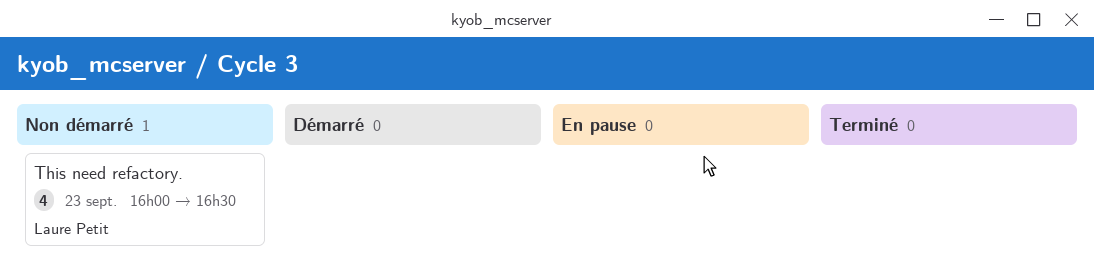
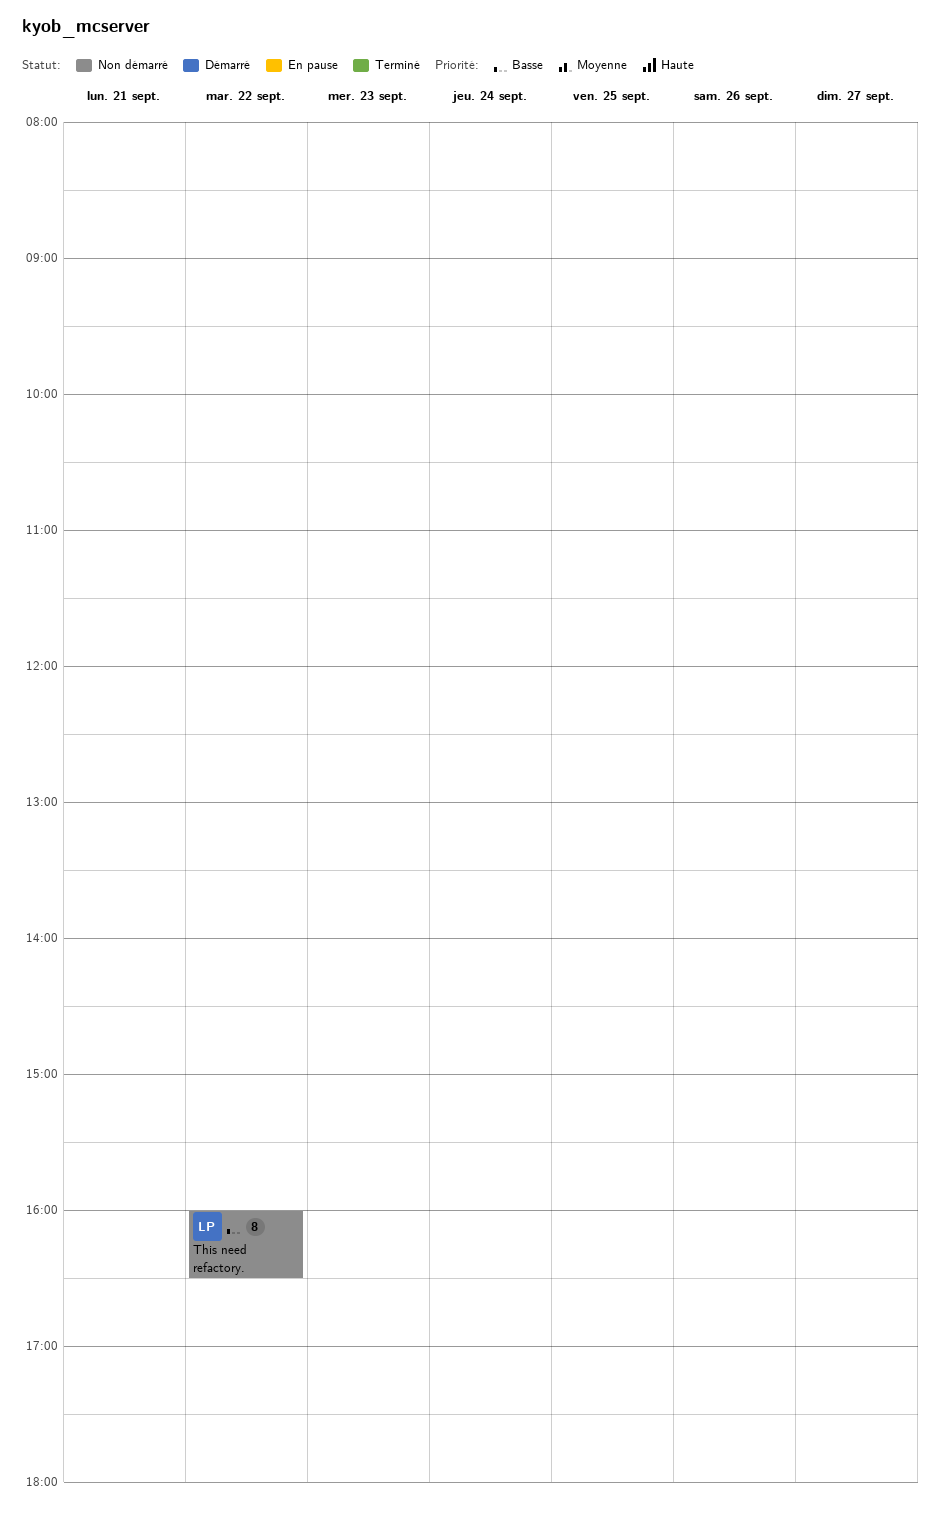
This need refactory., estimate: 4 -> 8
This need refactory., day: Sep 23 -> Sep 22

